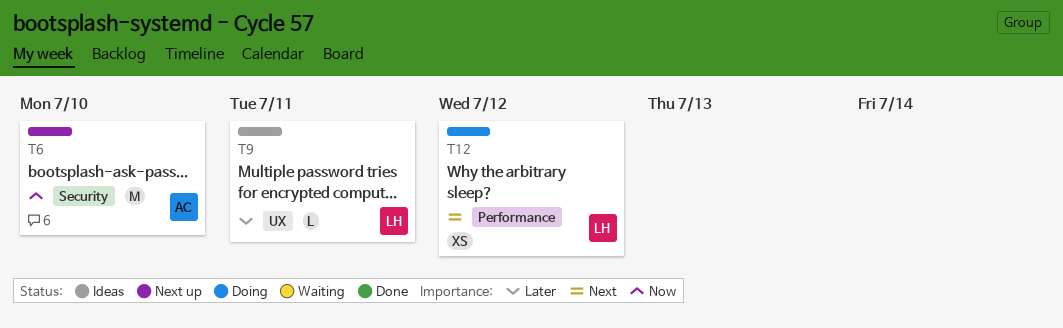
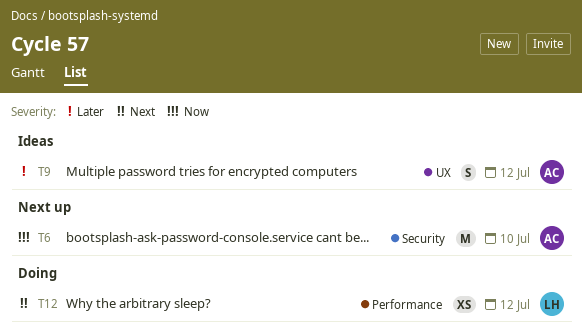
T9, owner: LH -> AC
T9, estimate: L -> S
T9, due: Jul 11 -> Jul 12

